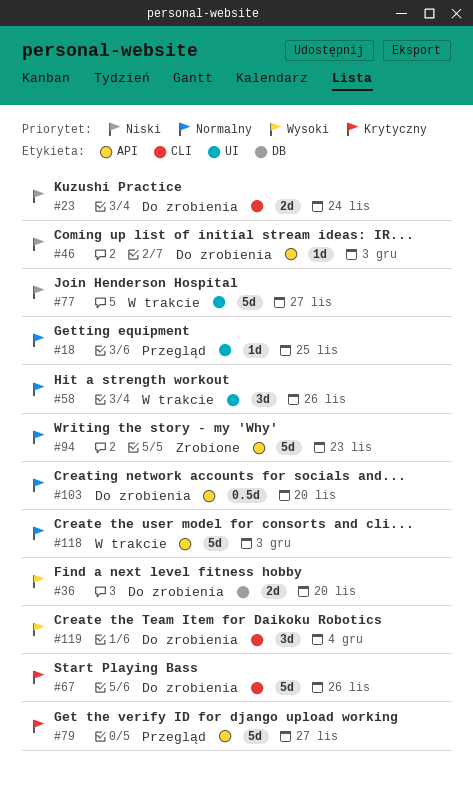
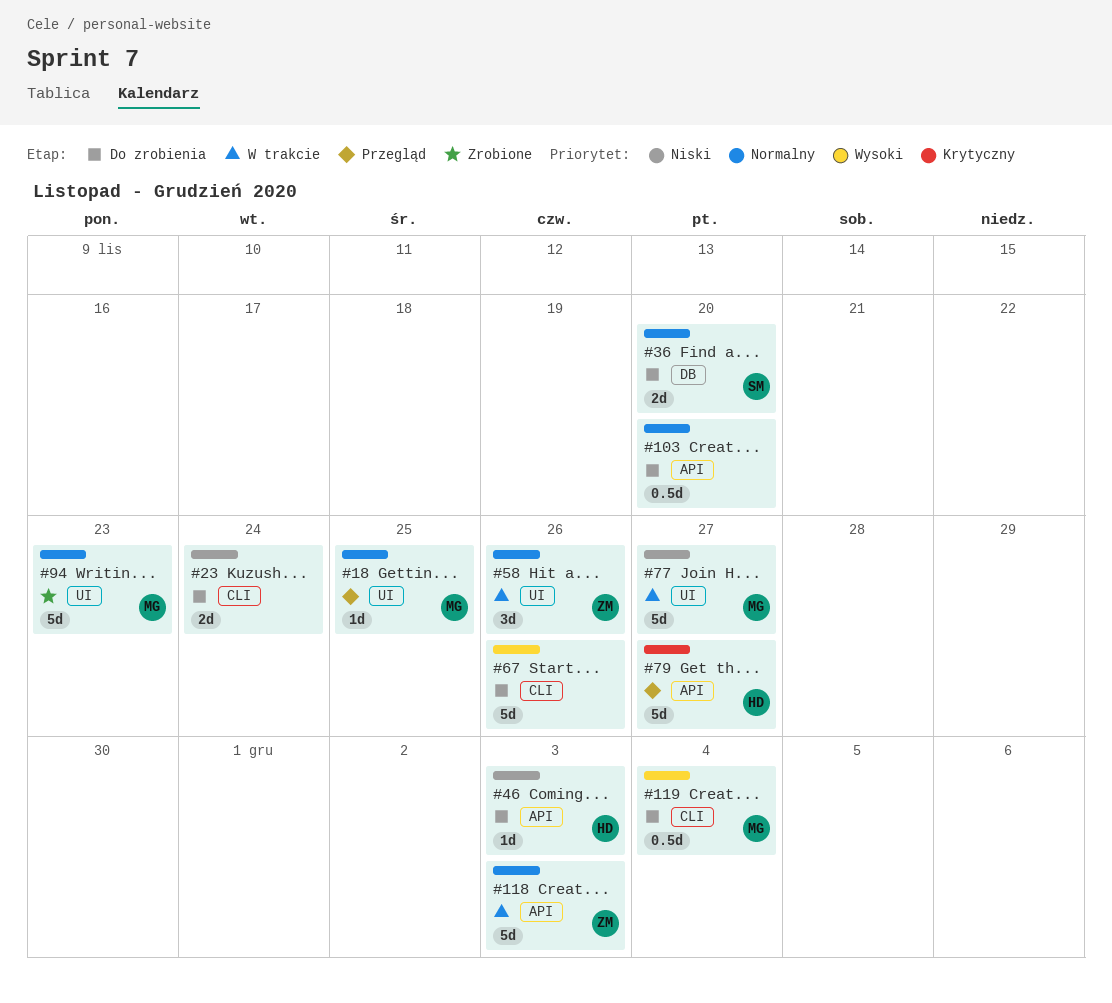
#36, priority: Wysoki -> Normalny
#67, priority: Krytyczny -> Wysoki
#94, label: API -> UI
#119, estimate: 3d -> 0.5d

